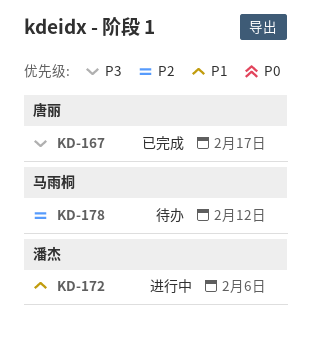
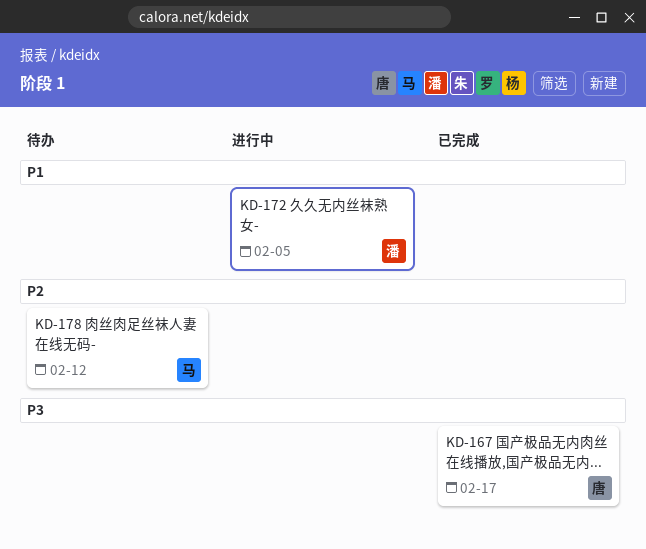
KD-172, due: Feb 6 -> Feb 5

